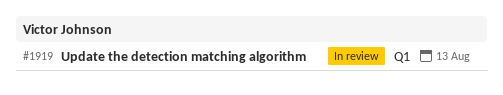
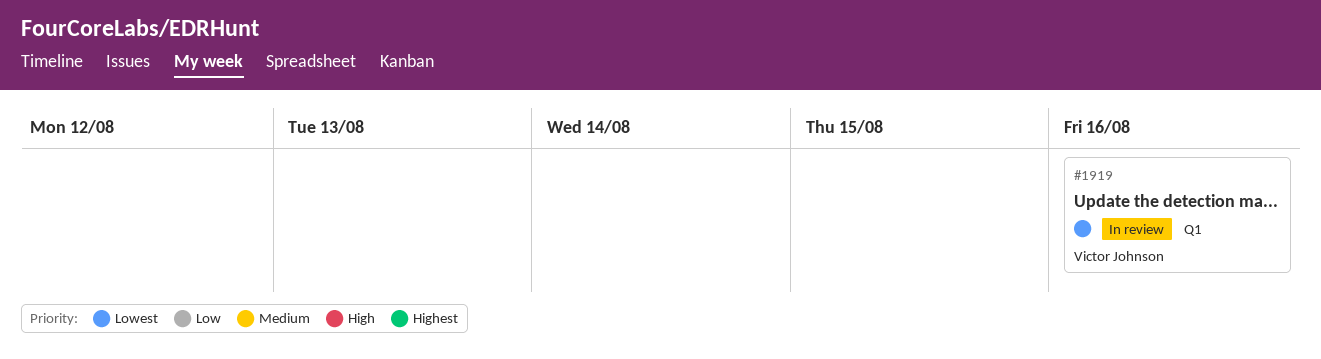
#1919, due: Aug 13 -> Aug 16

